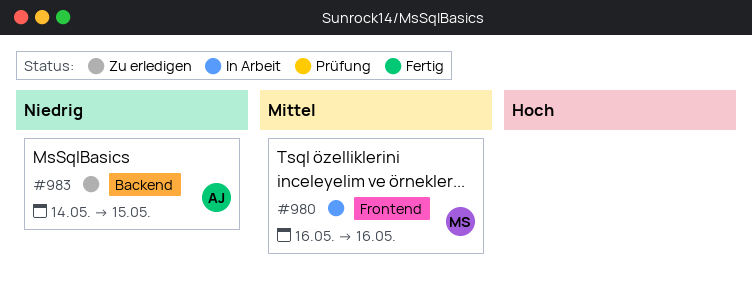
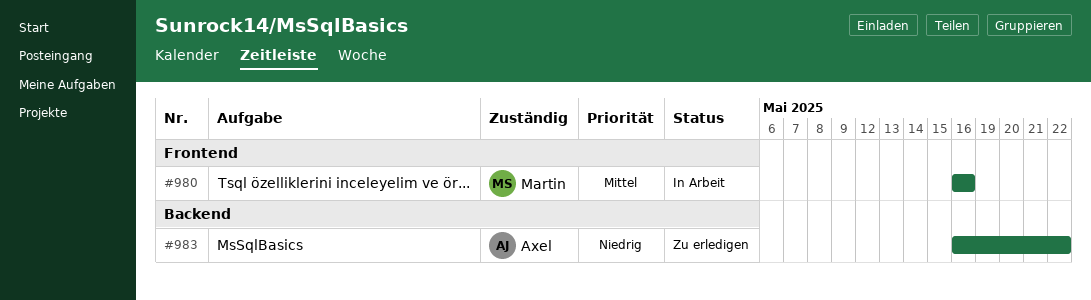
#983, start: May 14 -> May 16
#983, due: May 15 -> May 22

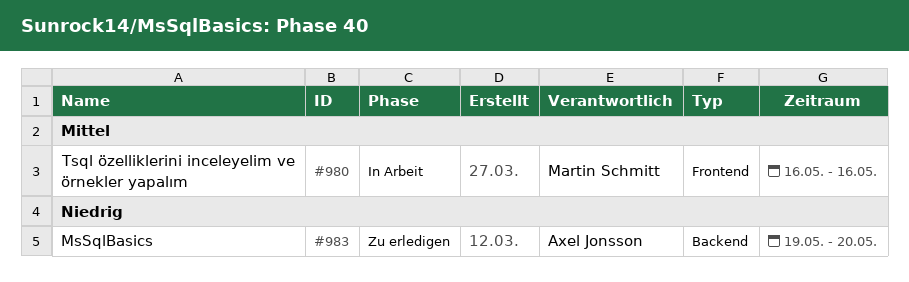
#983, start: May 16 -> May 19
#983, due: May 22 -> May 20

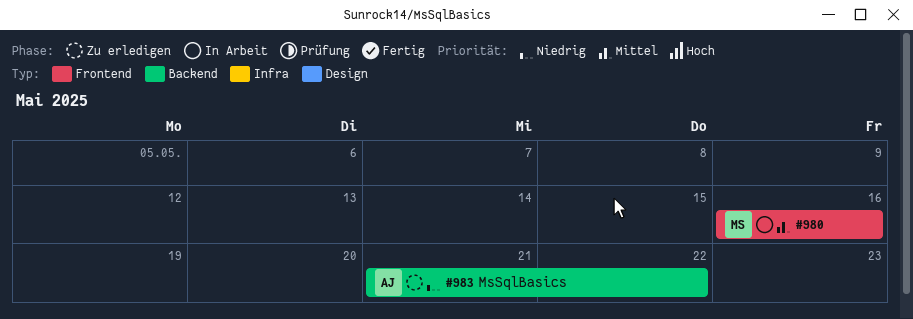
#983, start: May 19 -> May 21
#983, due: May 20 -> May 22

